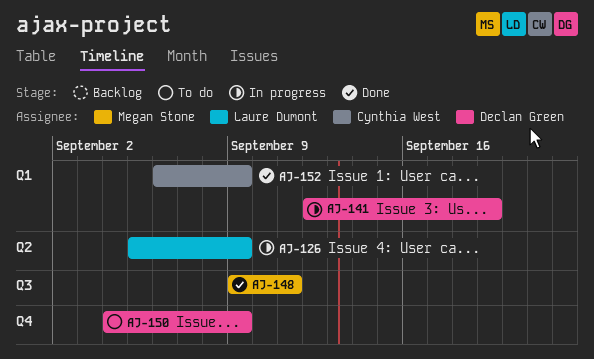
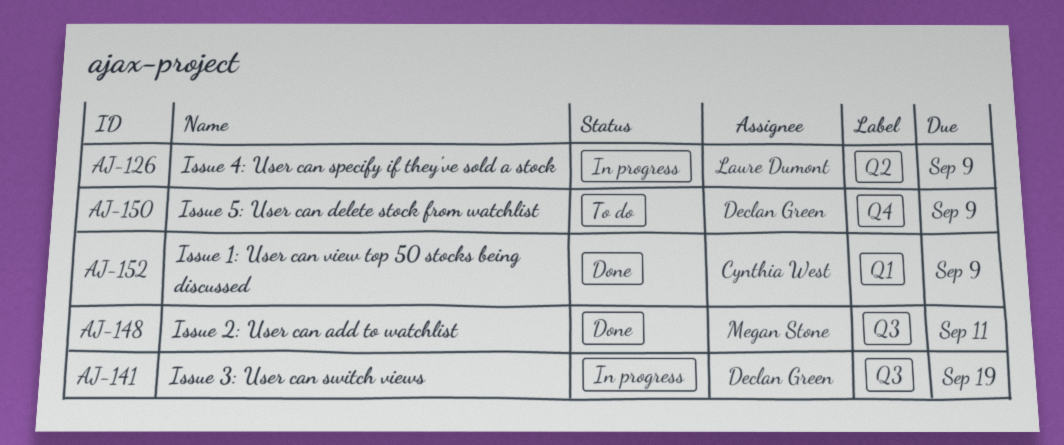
AJ-141, label: Q1 -> Q3

